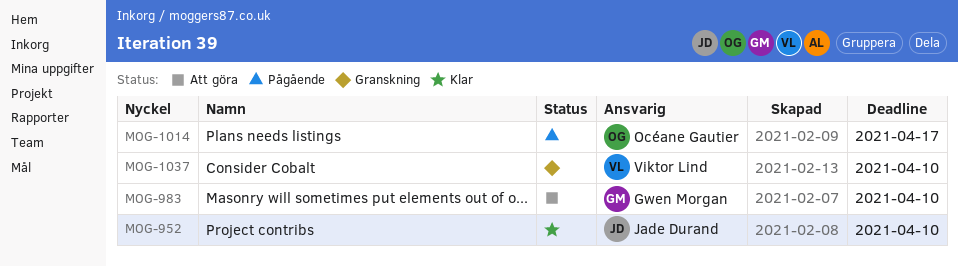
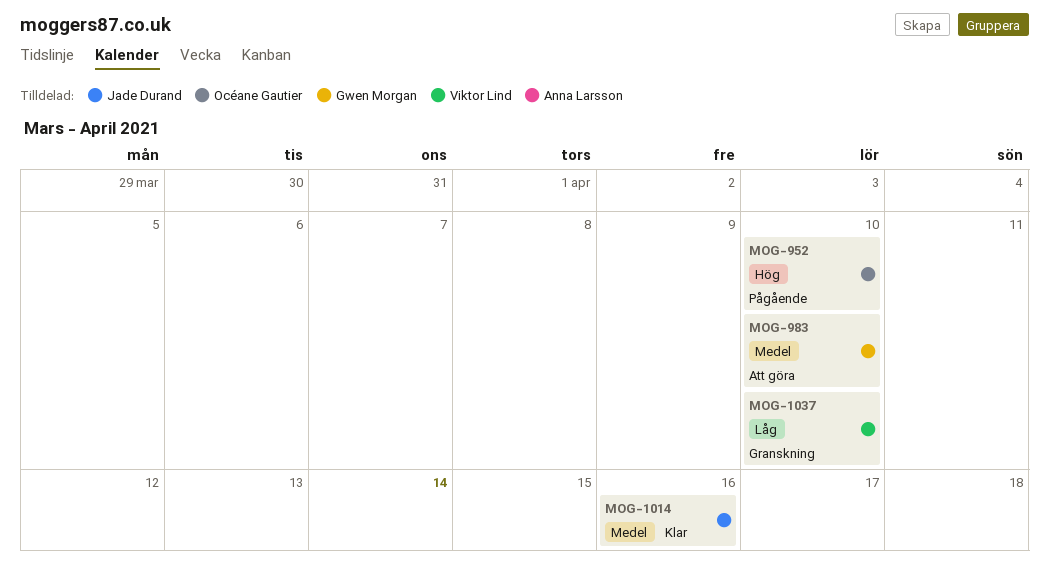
MOG-952, status: Klar -> Pågående
MOG-952, owner: Jade Durand -> Océane Gautier
MOG-1014, status: Pågående -> Klar
MOG-1014, owner: Océane Gautier -> Jade Durand
MOG-1014, due: Apr 17 -> Apr 16

